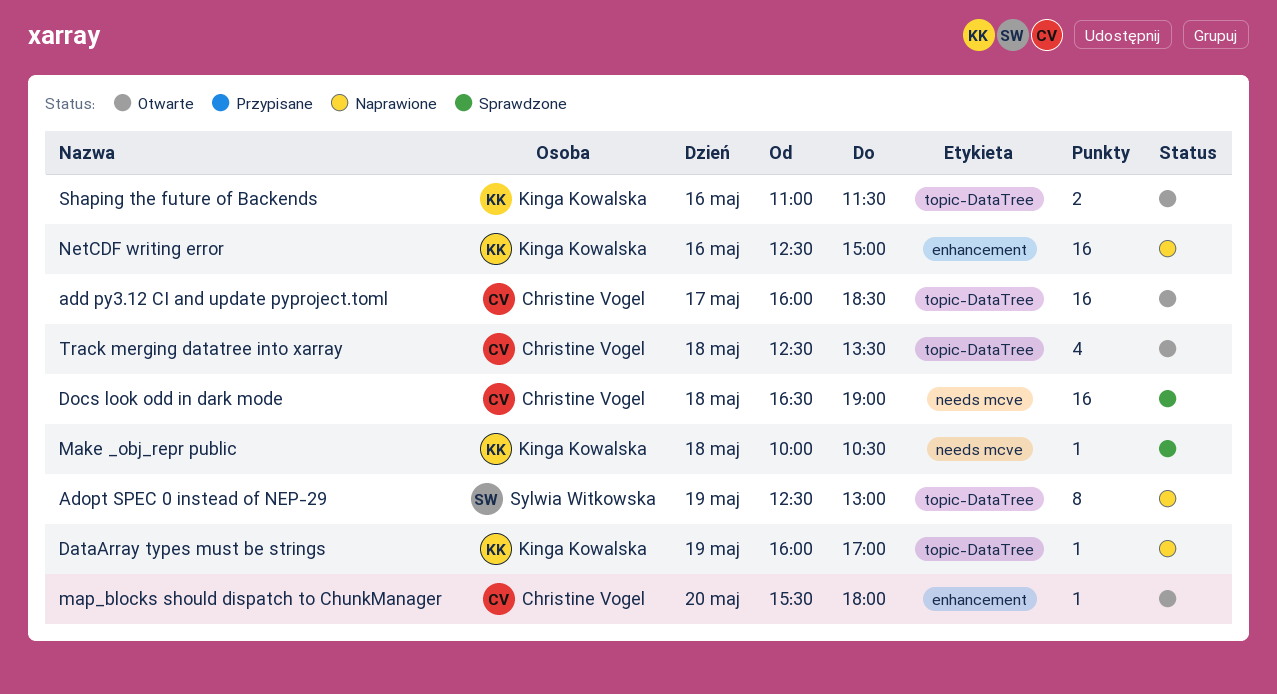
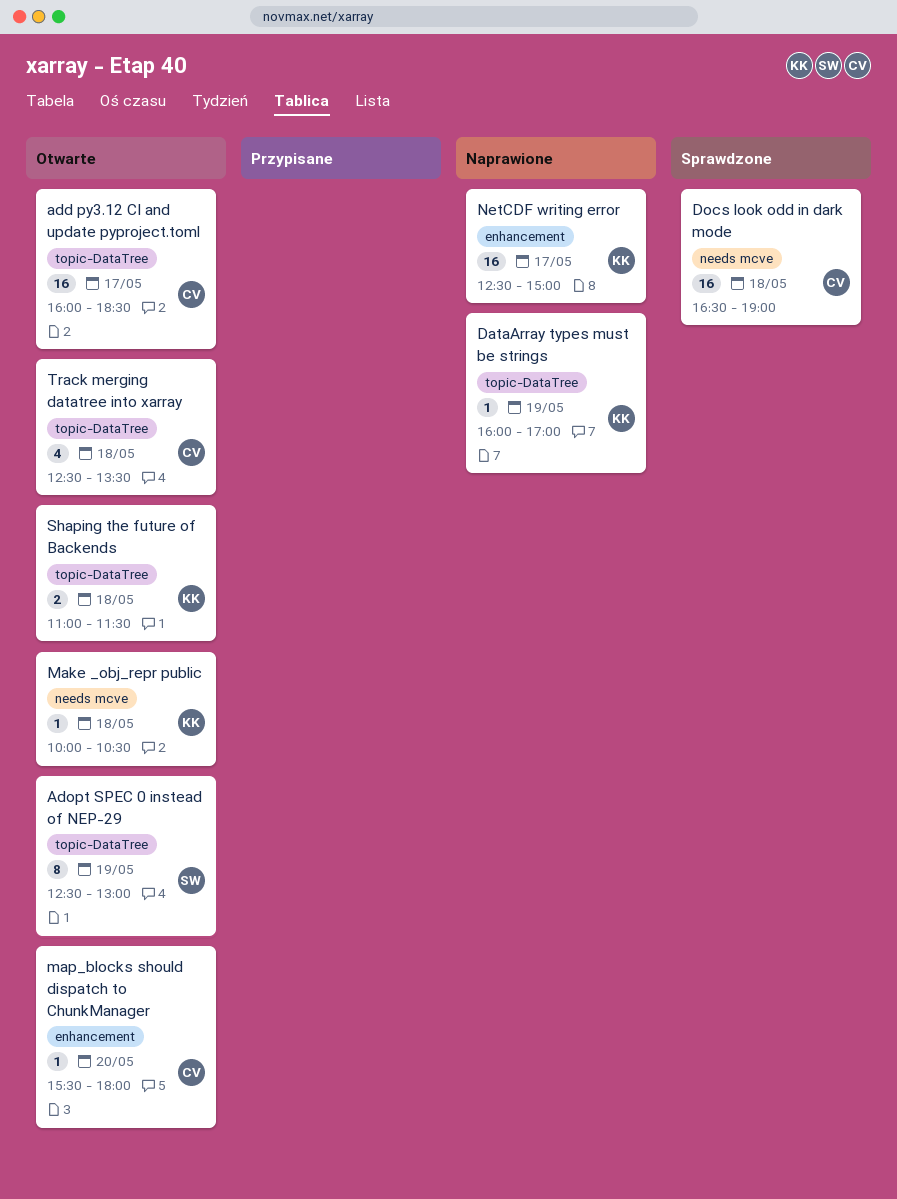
Adopt SPEC 0 instead of NEP-29, status: Naprawione -> Otwarte
Make _obj_repr public, status: Sprawdzone -> Otwarte
NetCDF writing error, day: May 16 -> May 17
Shaping the future of Backends, day: May 16 -> May 18

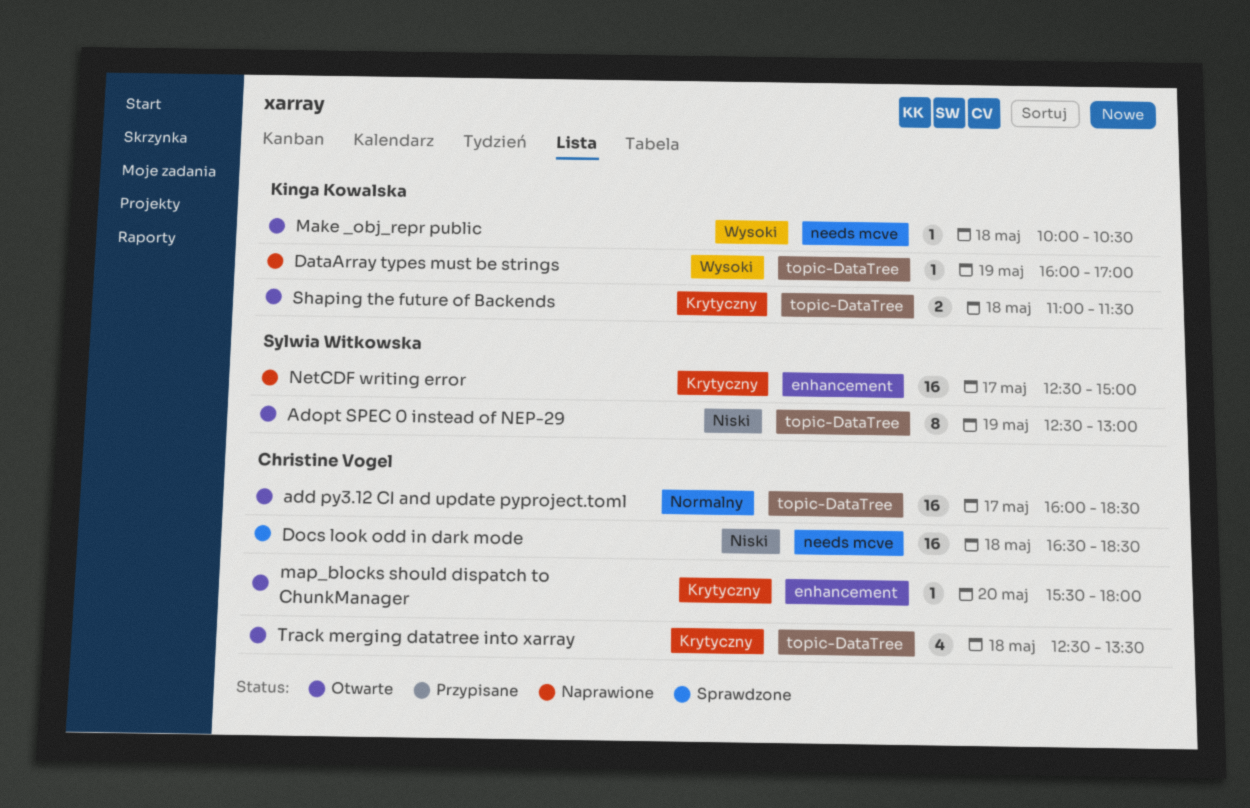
Docs look odd in dark mode, ends: 19:00 -> 18:30
NetCDF writing error, owner: Kinga Kowalska -> Sylwia Witkowska

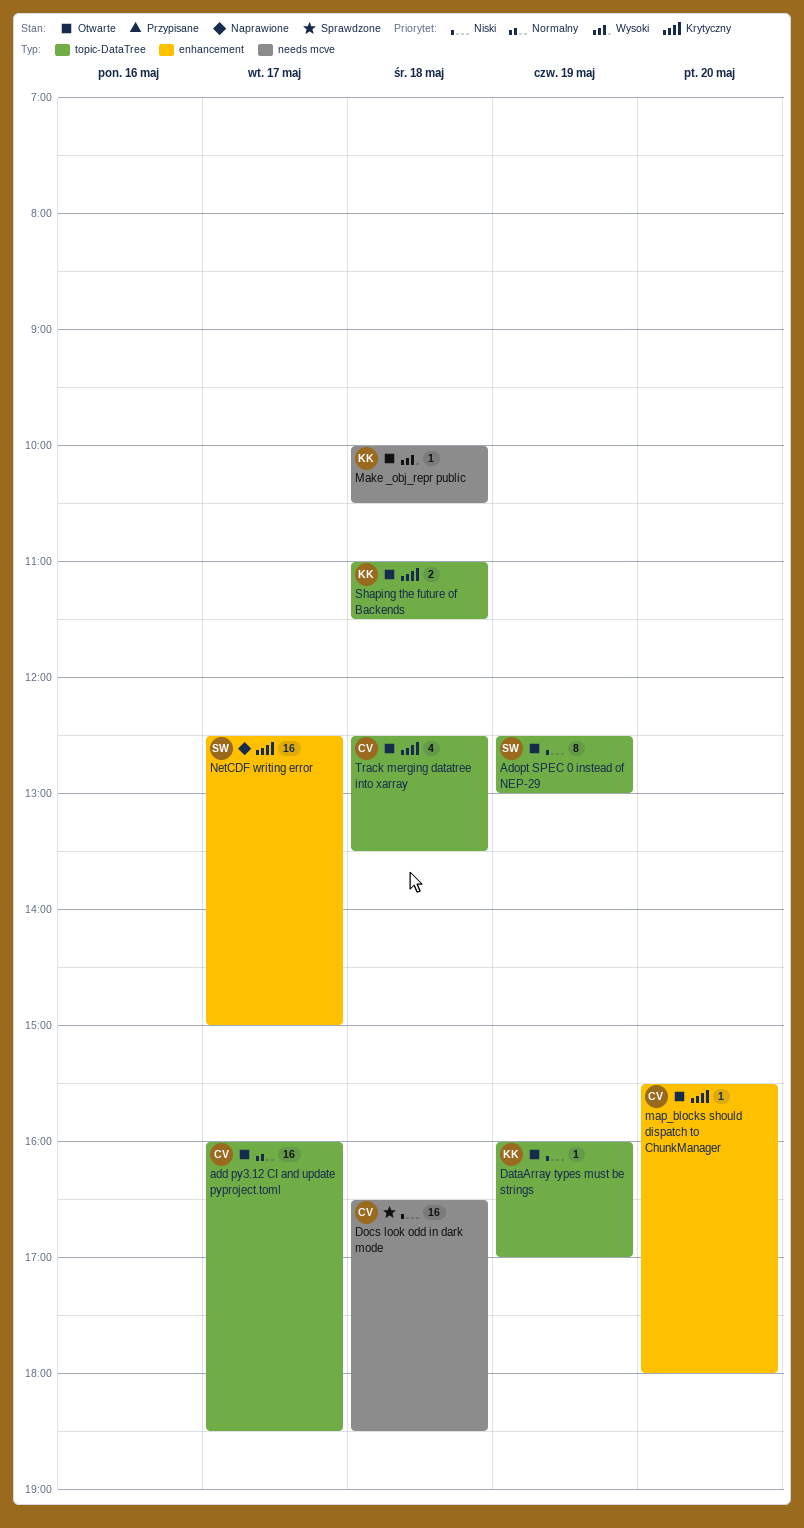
DataArray types must be strings, status: Naprawione -> Otwarte
DataArray types must be strings, priority: Wysoki -> Niski

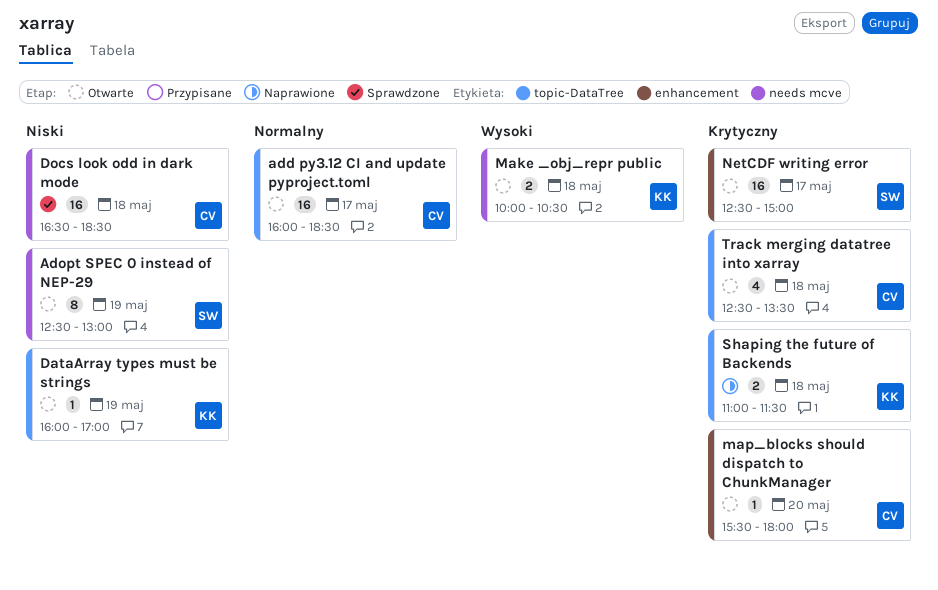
Adopt SPEC 0 instead of NEP-29, label: topic-DataTree -> needs mcve
Make _obj_repr public, estimate: 1 -> 2
NetCDF writing error, status: Naprawione -> Otwarte
Shaping the future of Backends, status: Otwarte -> Naprawione

